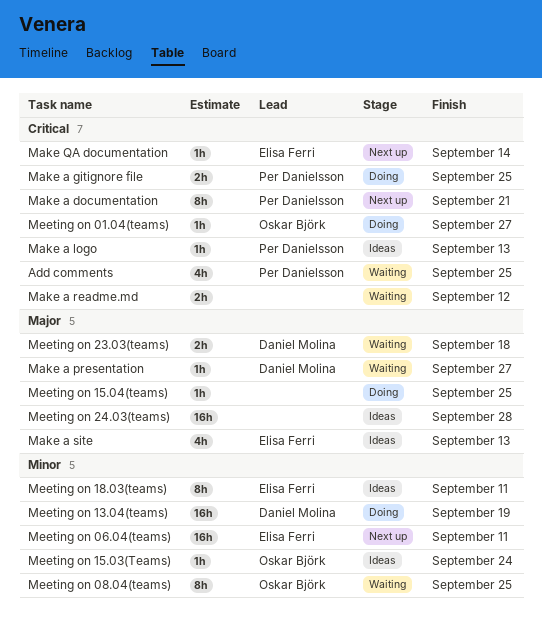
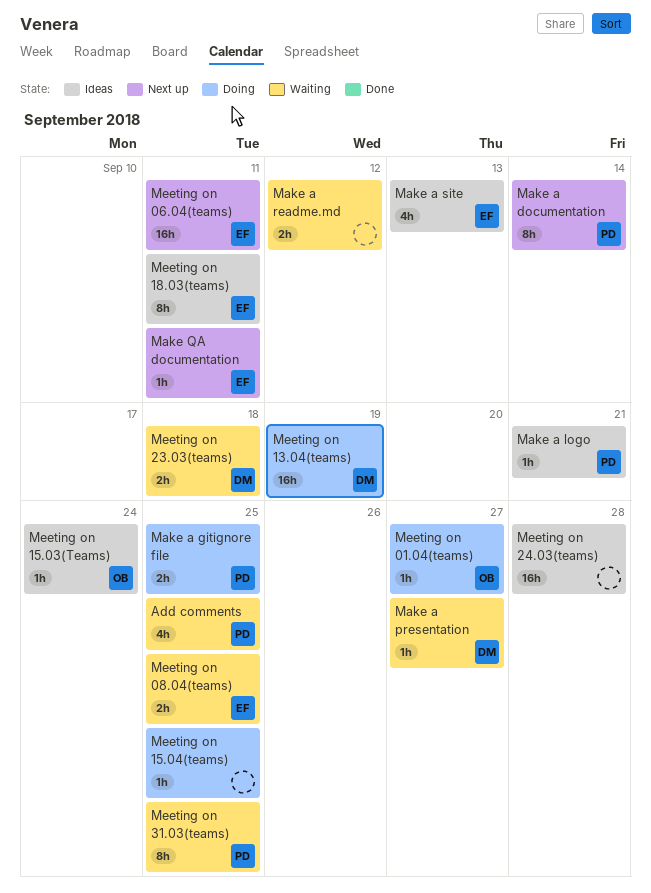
Make a documentation, due: Sep 21 -> Sep 14
Make a logo, due: Sep 13 -> Sep 21
Make QA documentation, due: Sep 14 -> Sep 11
Meeting on 08.04(teams), owner: Oskar Björk -> Elisa Ferri
Meeting on 08.04(teams), estimate: 8h -> 2h
Meeting on 31.03(teams): none -> present

